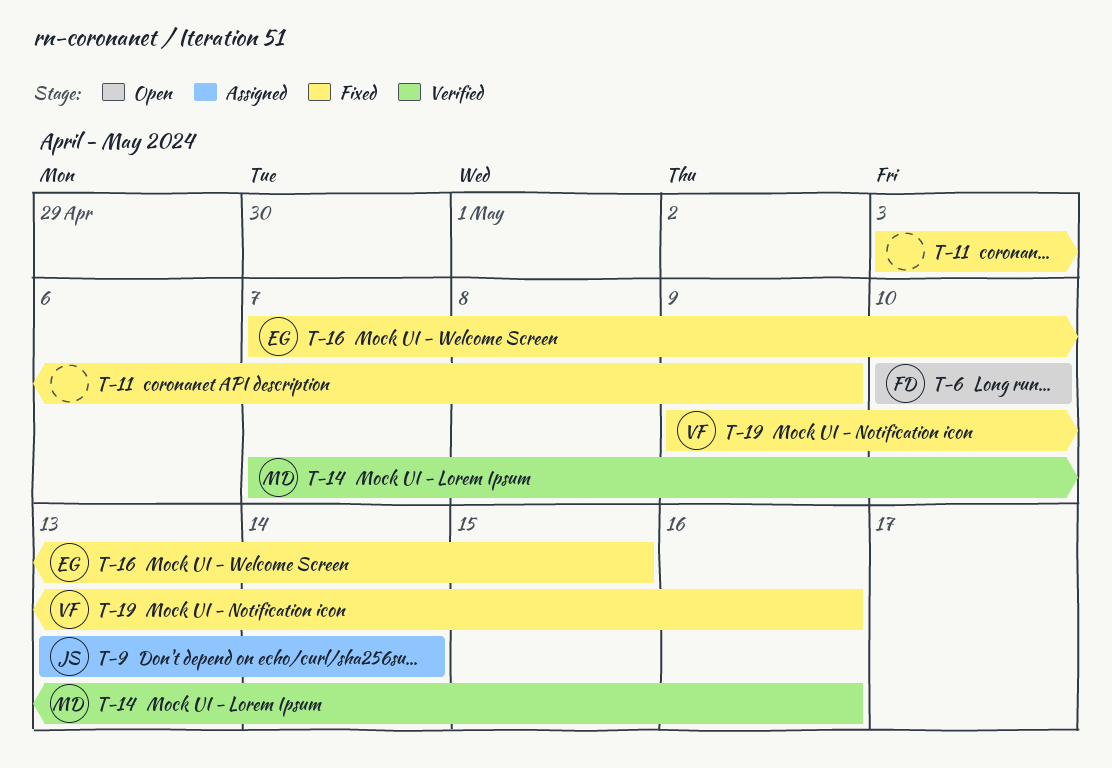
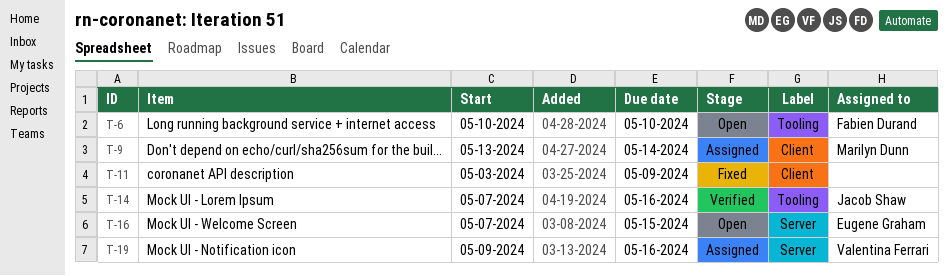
T-9, owner: Jacob Shaw -> Marilyn Dunn
T-14, owner: Marilyn Dunn -> Jacob Shaw
T-16, status: Fixed -> Open
T-19, status: Fixed -> Assigned

